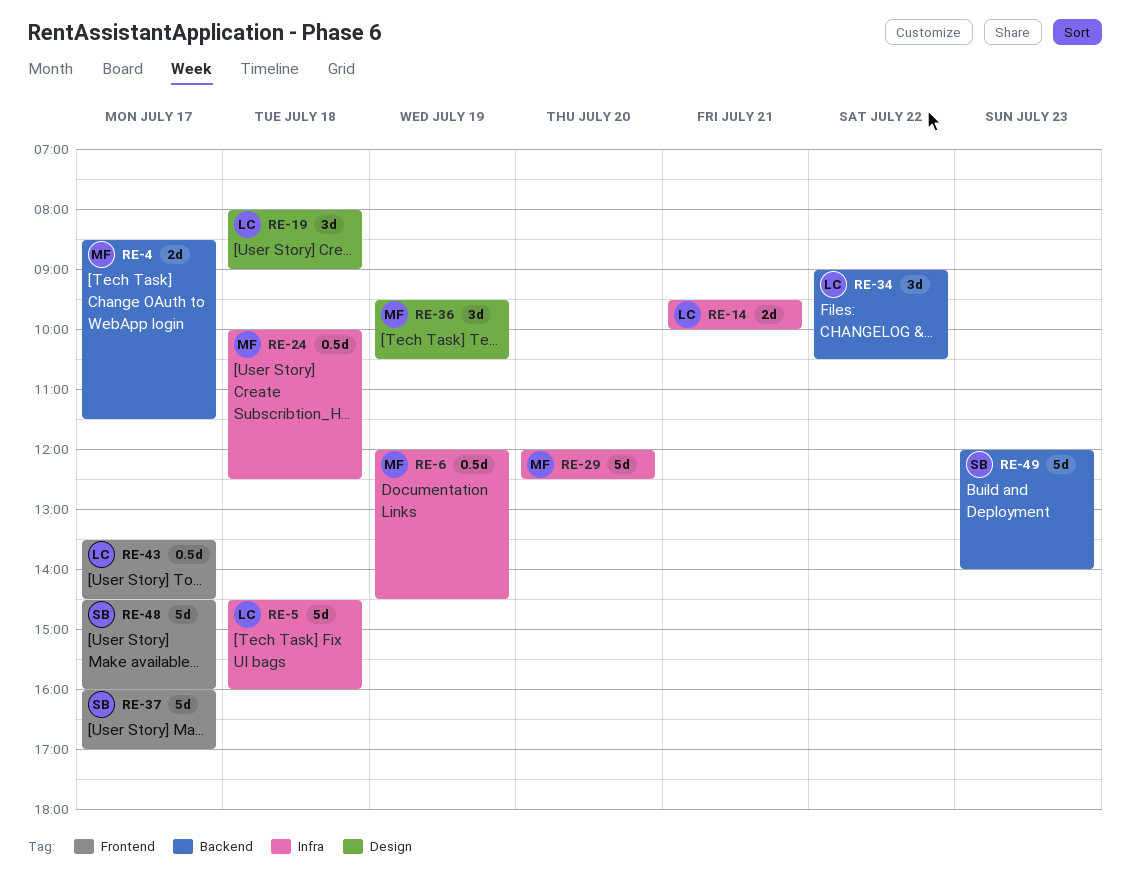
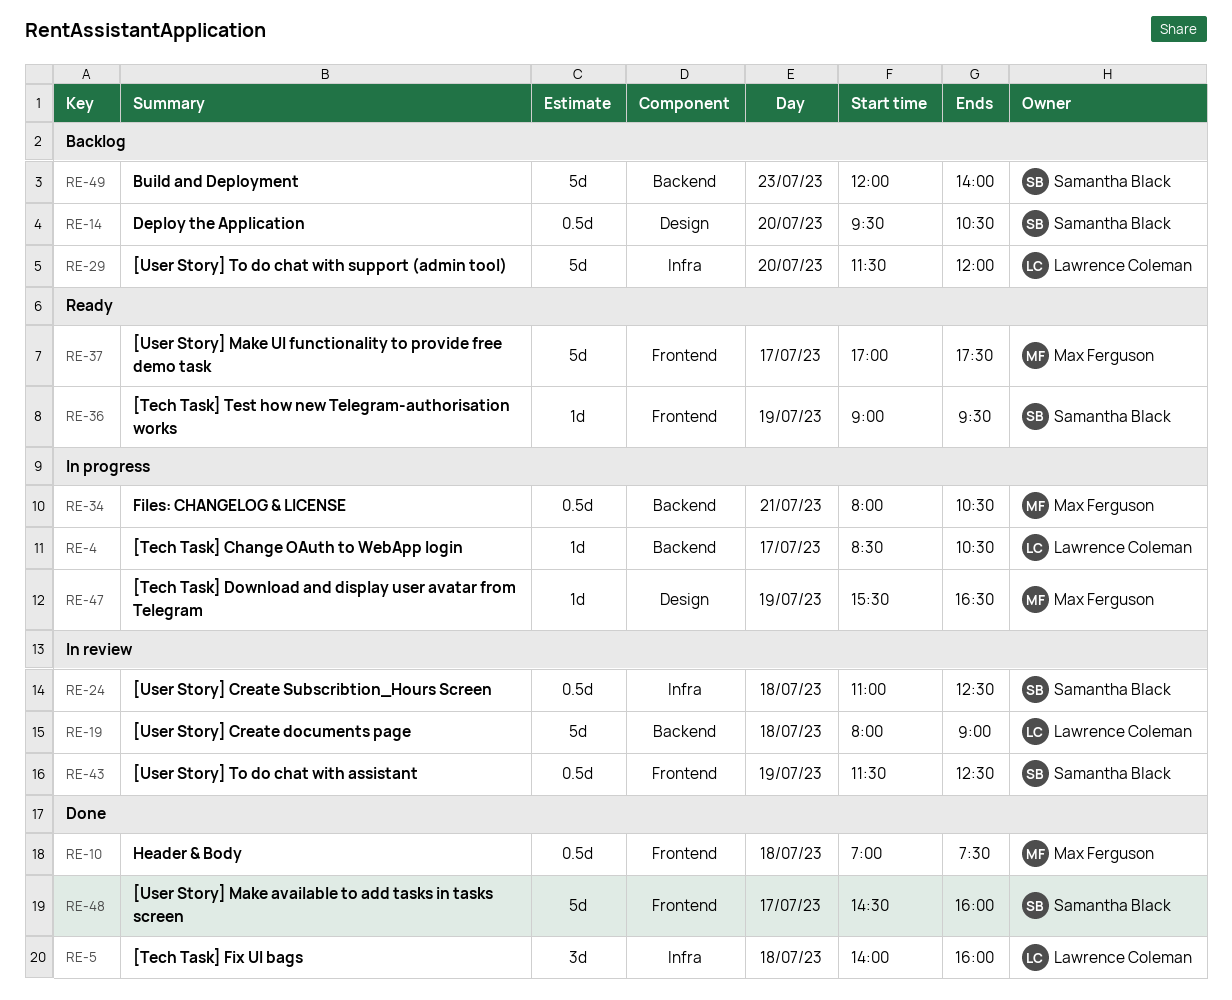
RE-4, owner: Max Ferguson -> Lawrence Coleman
RE-4, estimate: 2d -> 1d
RE-4, ends: 11:30 -> 10:30
RE-5, estimate: 5d -> 3d
RE-5, begins: 14:30 -> 14:00
RE-6: present -> none
RE-10: none -> present
RE-14, owner: Lawrence Coleman -> Samantha Black
RE-14, label: Infra -> Design
RE-14, estimate: 2d -> 0.5d
RE-14, day: Jul 21 -> Jul 20
RE-14, ends: 10:00 -> 10:30
RE-19, label: Design -> Backend
RE-19, estimate: 3d -> 5d
RE-24, owner: Max Ferguson -> Samantha Black
RE-24, begins: 10:00 -> 11:00
RE-29, owner: Max Ferguson -> Lawrence Coleman
RE-29, begins: 12:00 -> 11:30
RE-29, ends: 12:30 -> 12:00
RE-34, owner: Lawrence Coleman -> Max Ferguson
RE-34, estimate: 3d -> 0.5d
RE-34, day: Jul 22 -> Jul 21
RE-34, begins: 09:00 -> 08:00
RE-36, owner: Max Ferguson -> Samantha Black
RE-36, label: Design -> Frontend
RE-36, estimate: 3d -> 1d
RE-36, begins: 09:30 -> 09:00
RE-36, ends: 10:30 -> 09:30
RE-37, owner: Samantha Black -> Max Ferguson
RE-37, begins: 16:00 -> 17:00
RE-37, ends: 17:00 -> 17:30
RE-43, owner: Lawrence Coleman -> Samantha Black
RE-43, day: Jul 17 -> Jul 19
RE-43, begins: 13:30 -> 11:30
RE-43, ends: 14:30 -> 12:30
RE-47: none -> present

